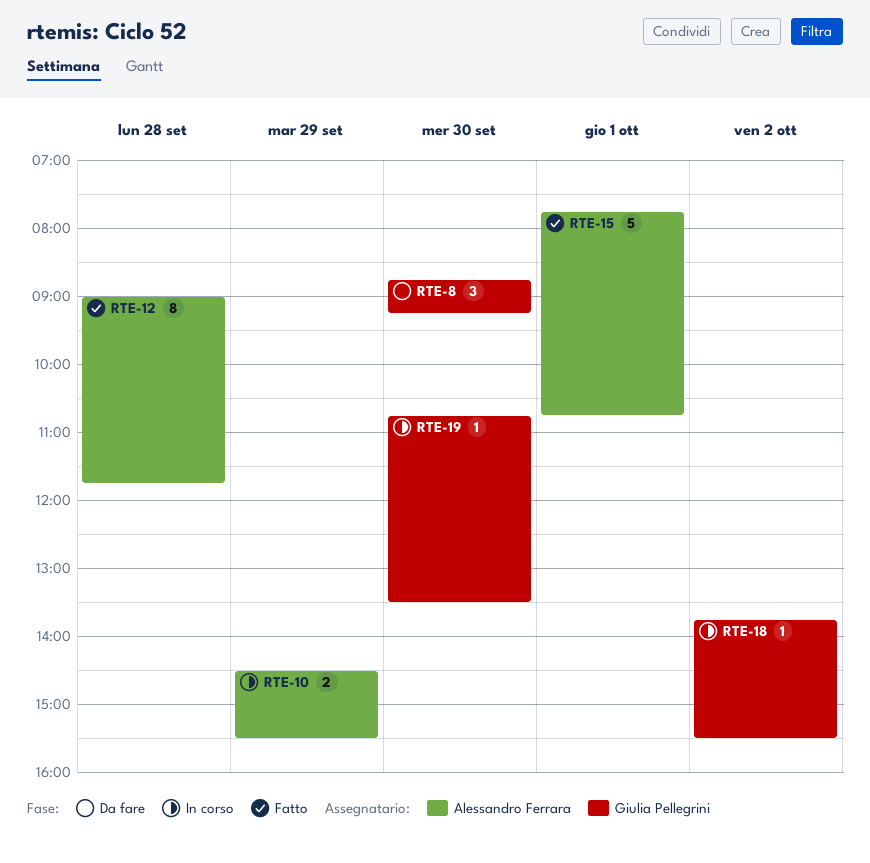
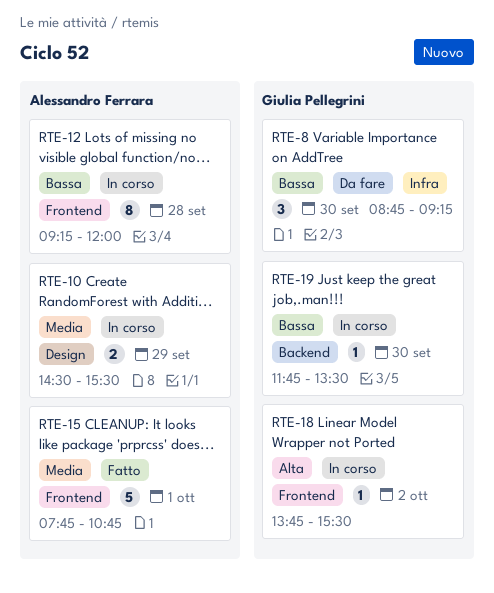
RTE-12, status: Fatto -> In corso
RTE-12, begins: 09:00 -> 09:15
RTE-12, ends: 11:45 -> 12:00
RTE-19, begins: 10:45 -> 11:45

